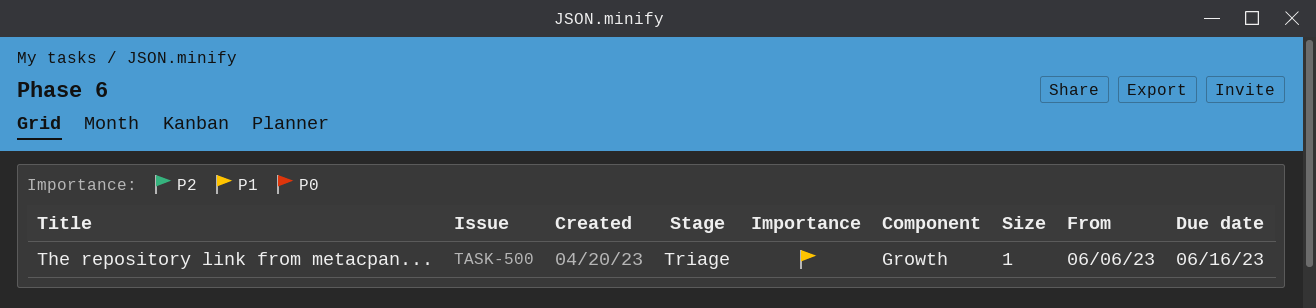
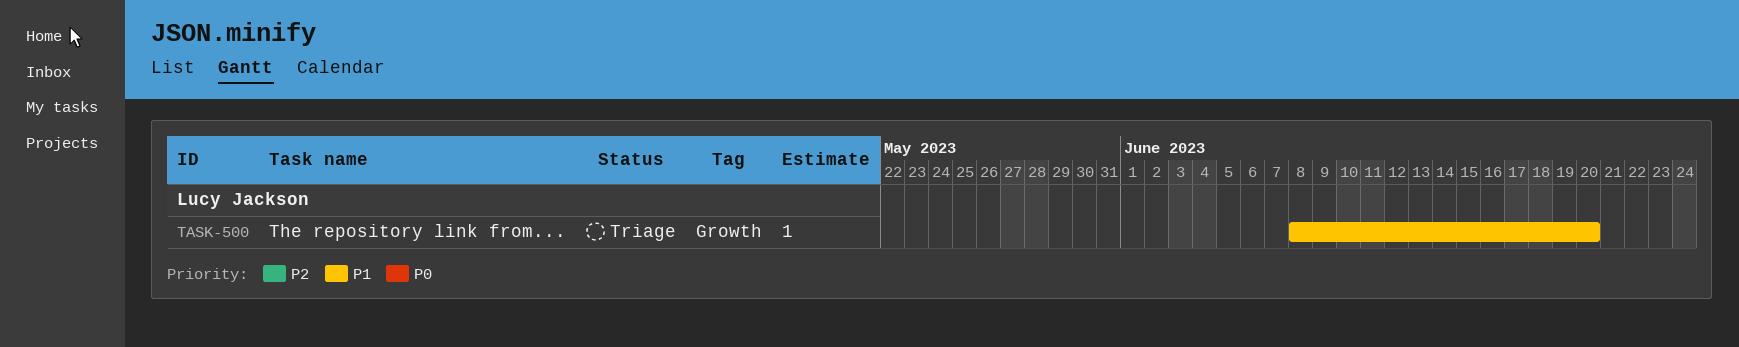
TASK-500, start: Jun 6 -> Jun 8
TASK-500, due: Jun 16 -> Jun 20

